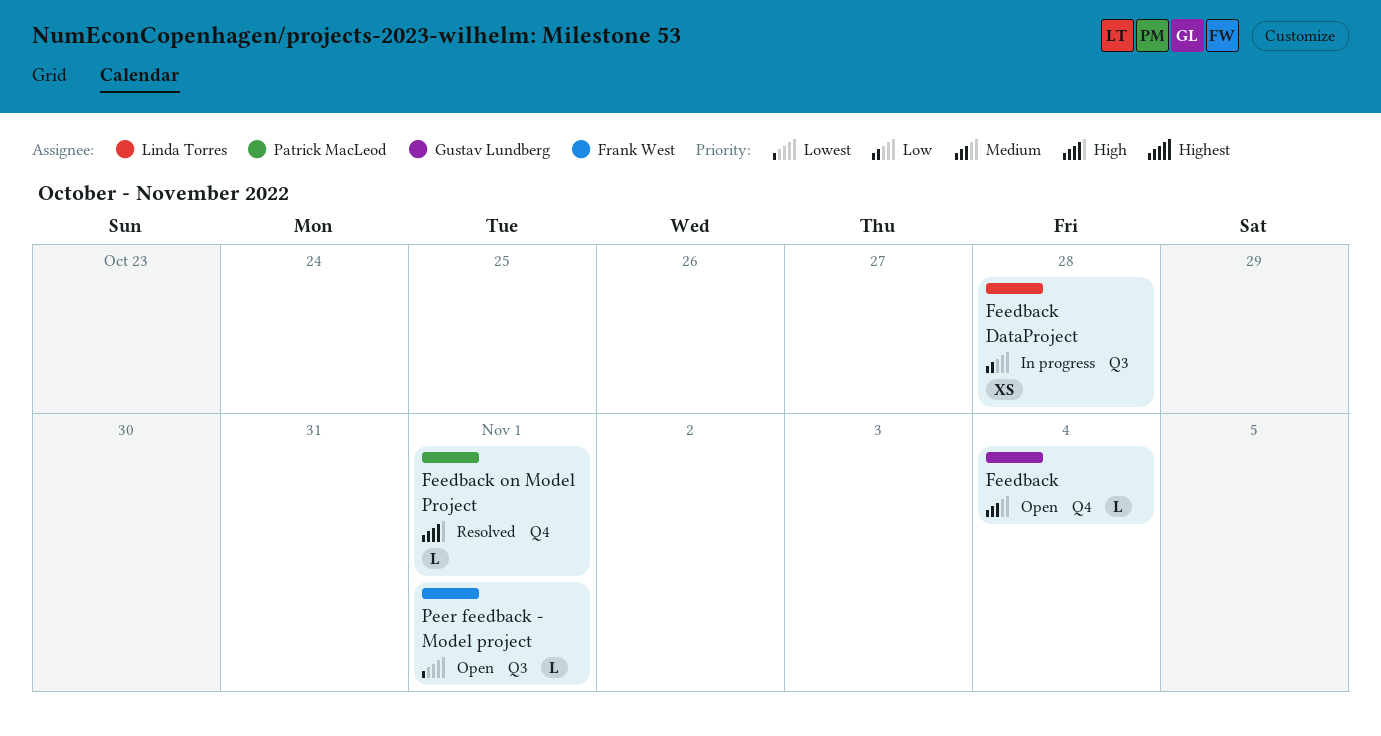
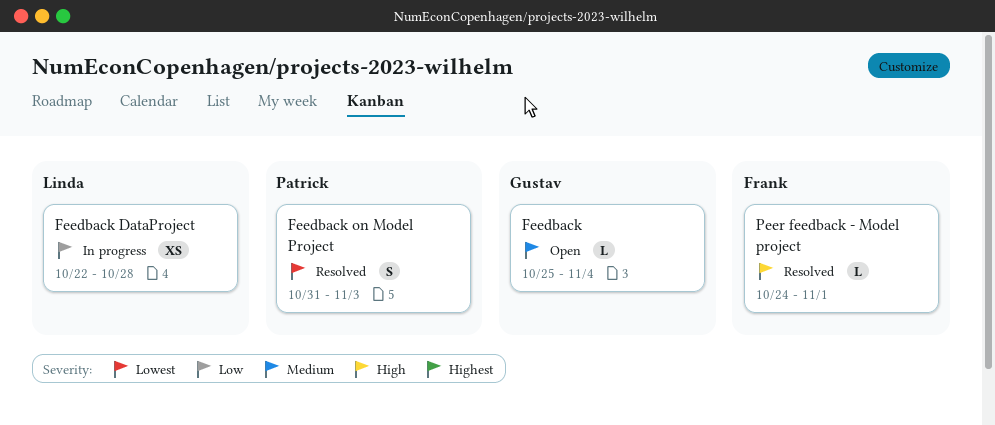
Feedback on Model Project, priority: High -> Lowest
Feedback on Model Project, estimate: L -> S
Feedback on Model Project, due: Nov 1 -> Nov 3
Peer feedback - Model project, status: Open -> Resolved
Peer feedback - Model project, priority: Lowest -> High

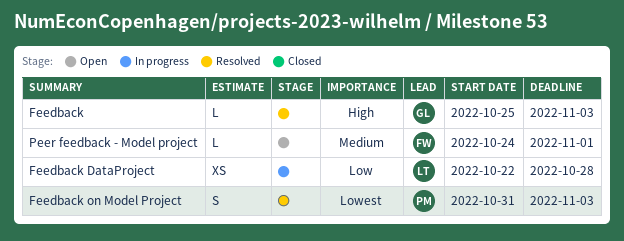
Feedback, status: Open -> Resolved
Feedback, priority: Medium -> High
Feedback, due: Nov 4 -> Nov 3
Peer feedback - Model project, status: Resolved -> Open
Peer feedback - Model project, priority: High -> Medium

